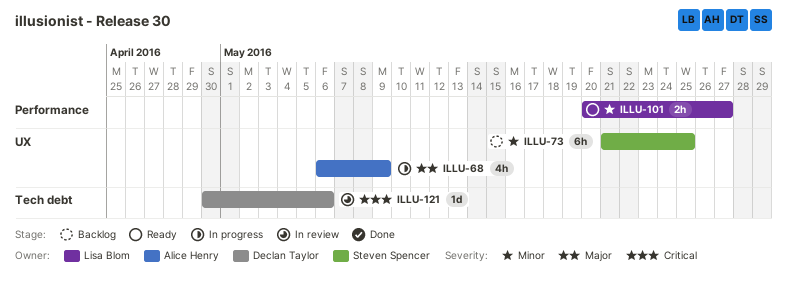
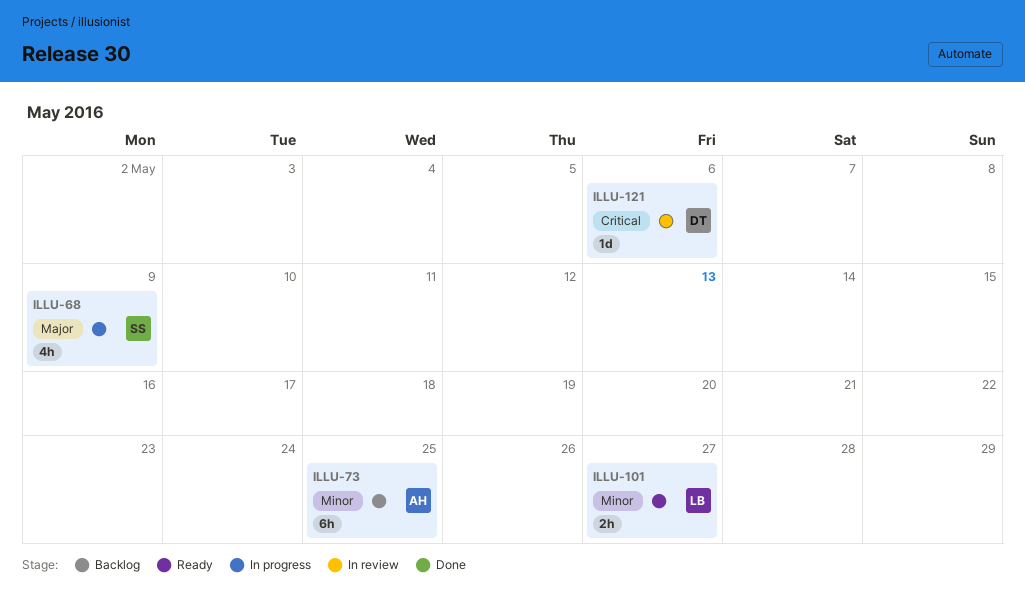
ILLU-68, owner: Alice Henry -> Steven Spencer
ILLU-73, owner: Steven Spencer -> Alice Henry

